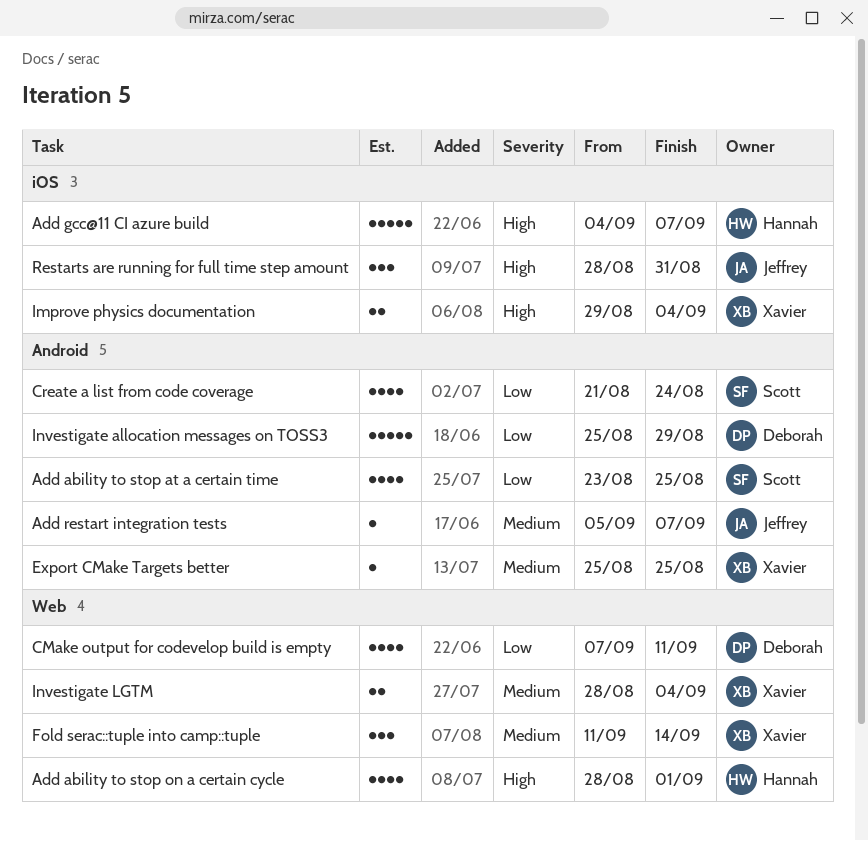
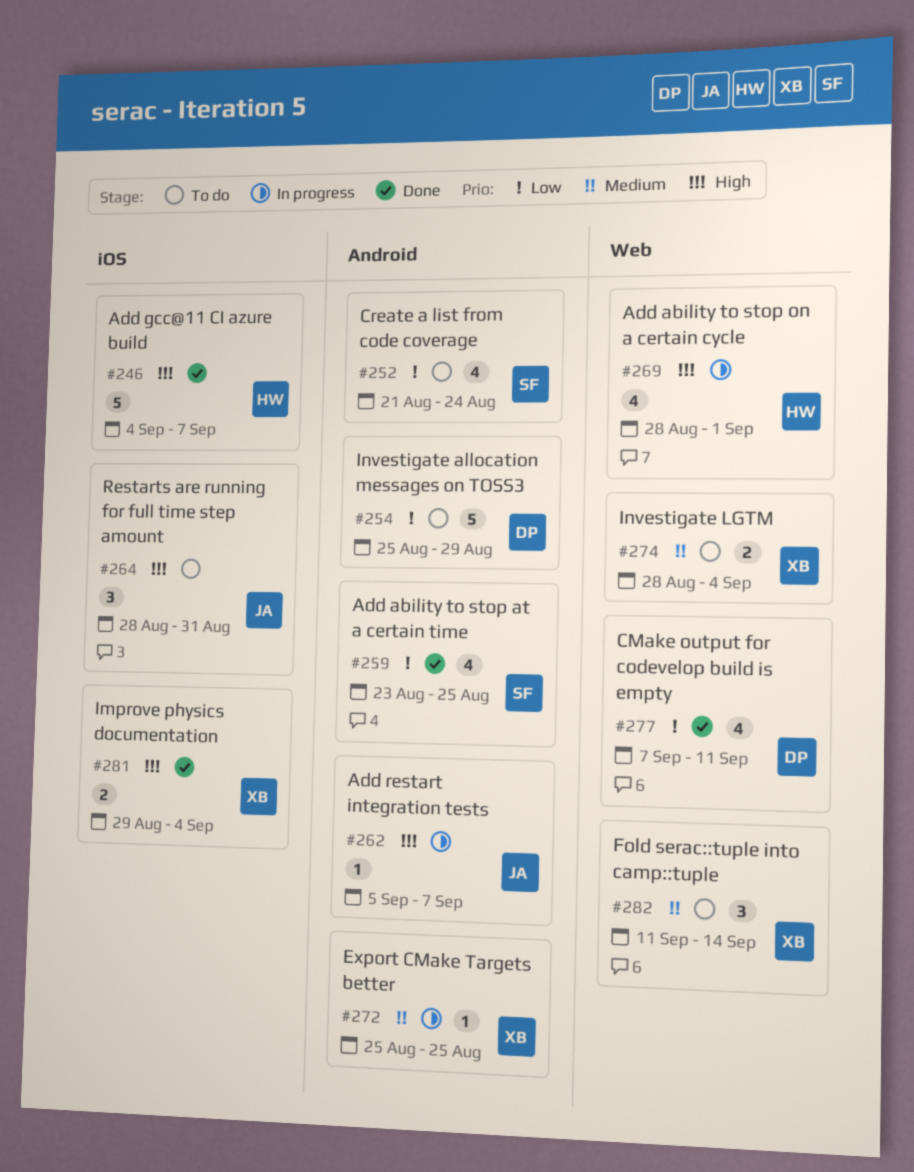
Add restart integration tests, priority: Medium -> High

